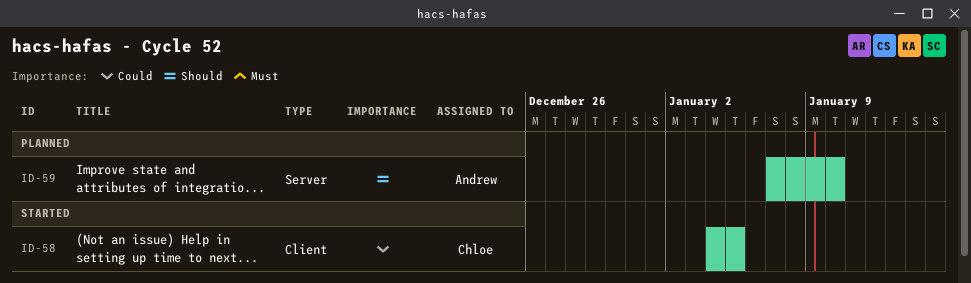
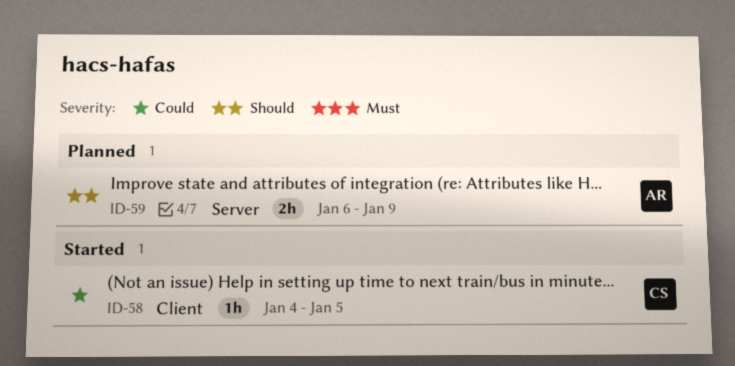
ID-59, start: Jan 7 -> Jan 6
ID-59, due: Jan 10 -> Jan 9

